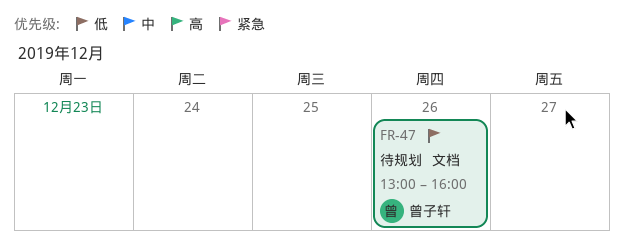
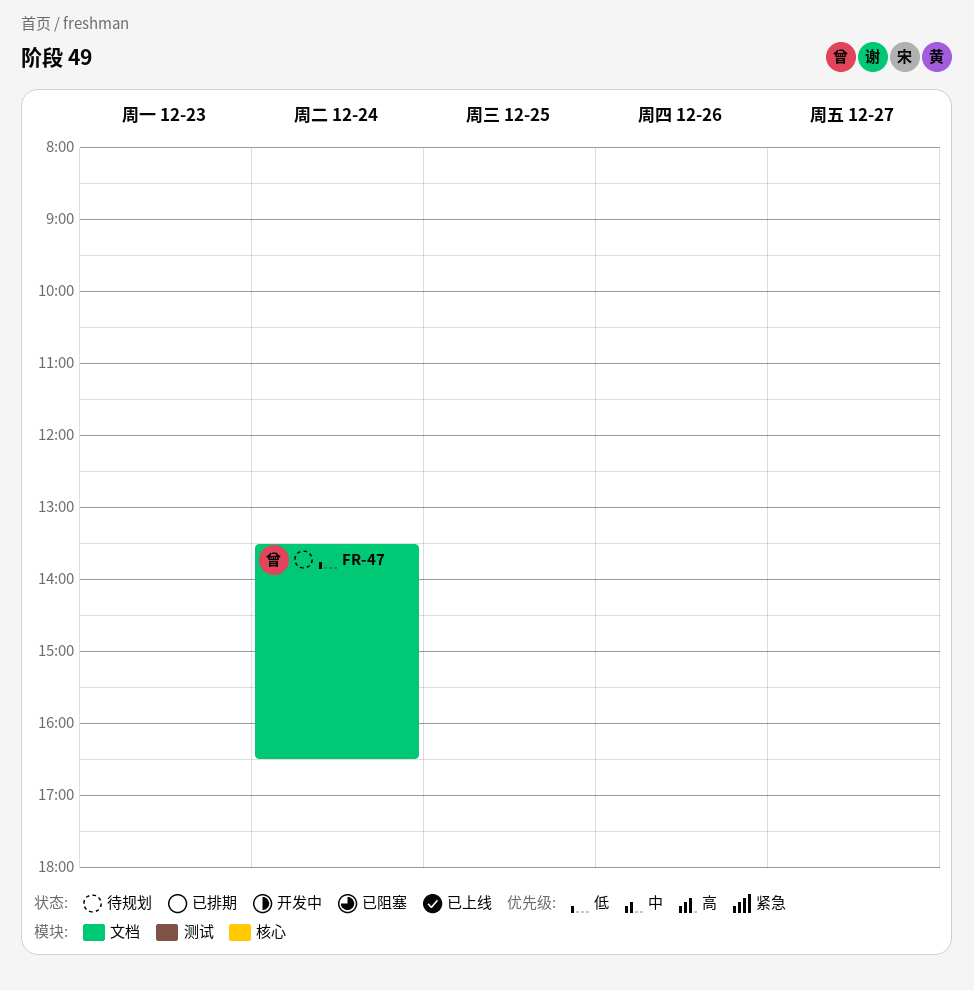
FR-47, day: Dec 26 -> Dec 24
FR-47, begins: 13:00 -> 13:30
FR-47, ends: 16:00 -> 16:30

